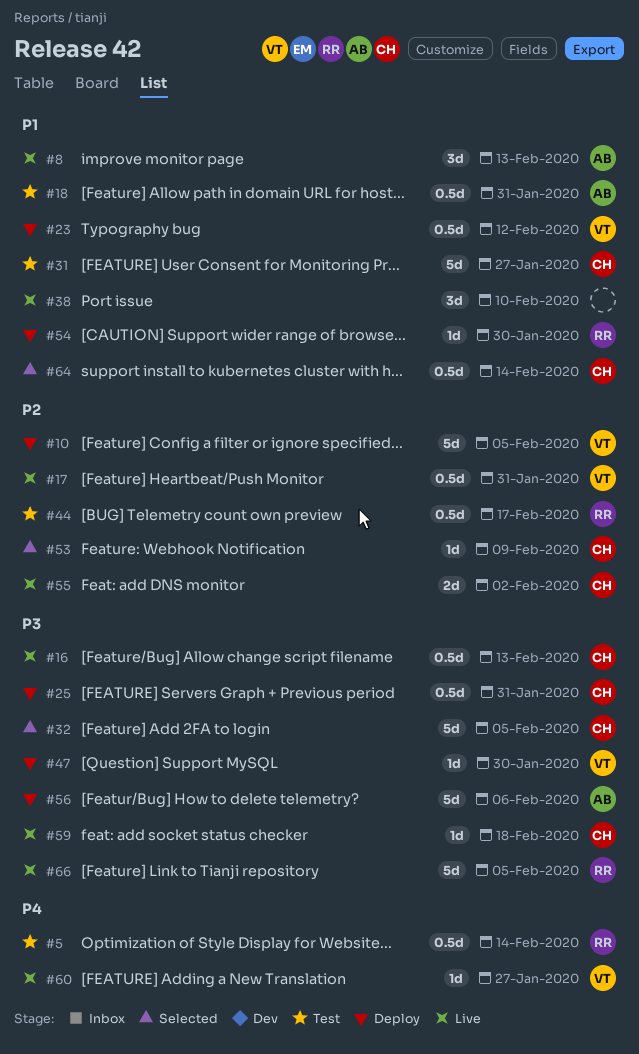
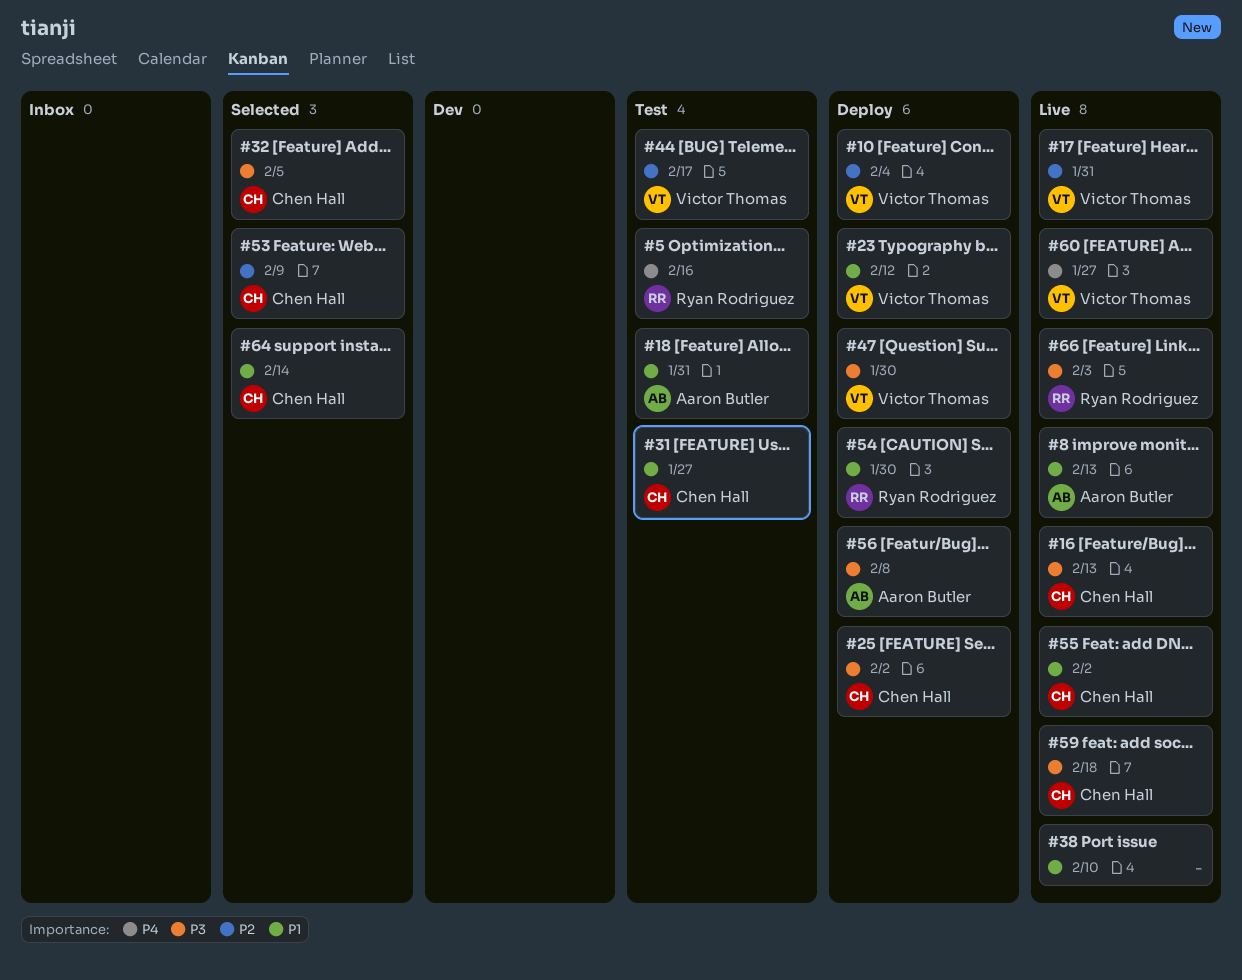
#5, due: Feb 14 -> Feb 16
#10, due: Feb 5 -> Feb 4
#25, due: Jan 31 -> Feb 2
#44, owner: Ryan Rodriguez -> Victor Thomas
#55, priority: P2 -> P1
#56, due: Feb 6 -> Feb 8
#66, due: Feb 5 -> Feb 3

